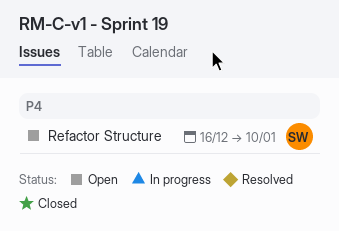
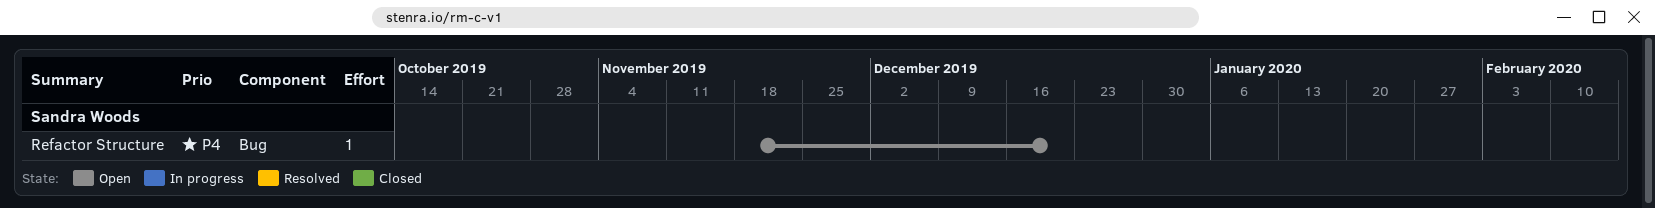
Refactor Structure, start: Dec 16 -> Nov 18
Refactor Structure, due: Jan 10 -> Dec 20

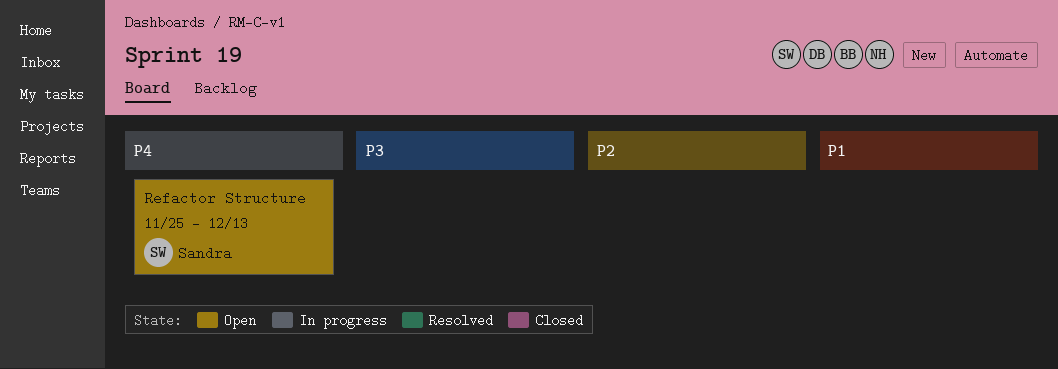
Refactor Structure, start: Nov 18 -> Nov 25
Refactor Structure, due: Dec 20 -> Dec 13

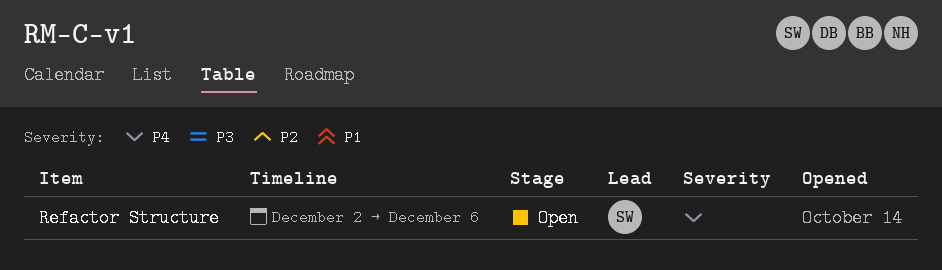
Refactor Structure, start: Nov 25 -> Dec 2
Refactor Structure, due: Dec 13 -> Dec 6

